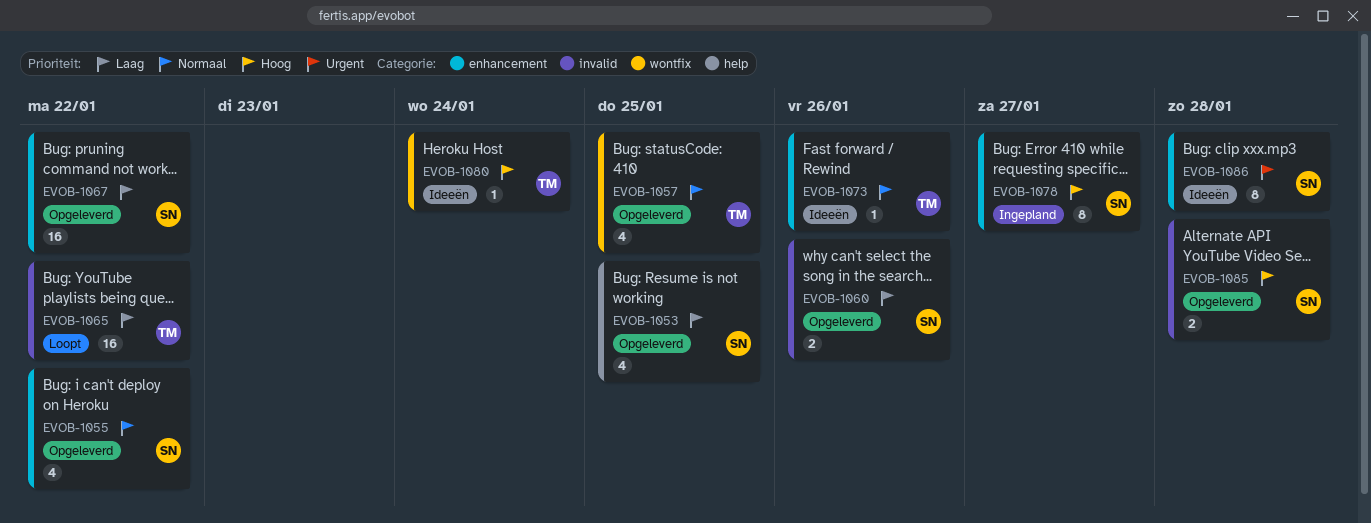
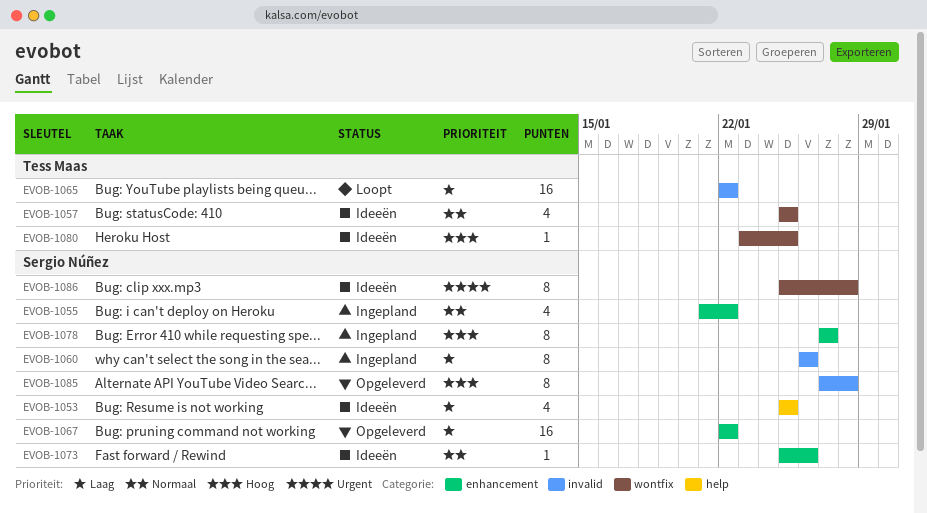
EVOB-1053, status: Opgeleverd -> Ideeën
EVOB-1055, status: Opgeleverd -> Ingepland
EVOB-1057, status: Opgeleverd -> Ideeën
EVOB-1060, status: Opgeleverd -> Ingepland
EVOB-1060, estimate: 2 -> 8
EVOB-1073, owner: Tess Maas -> Sergio Núñez
EVOB-1080, due: Jan 24 -> Jan 25
EVOB-1085, estimate: 2 -> 8
EVOB-1086, label: enhancement -> wontfix

